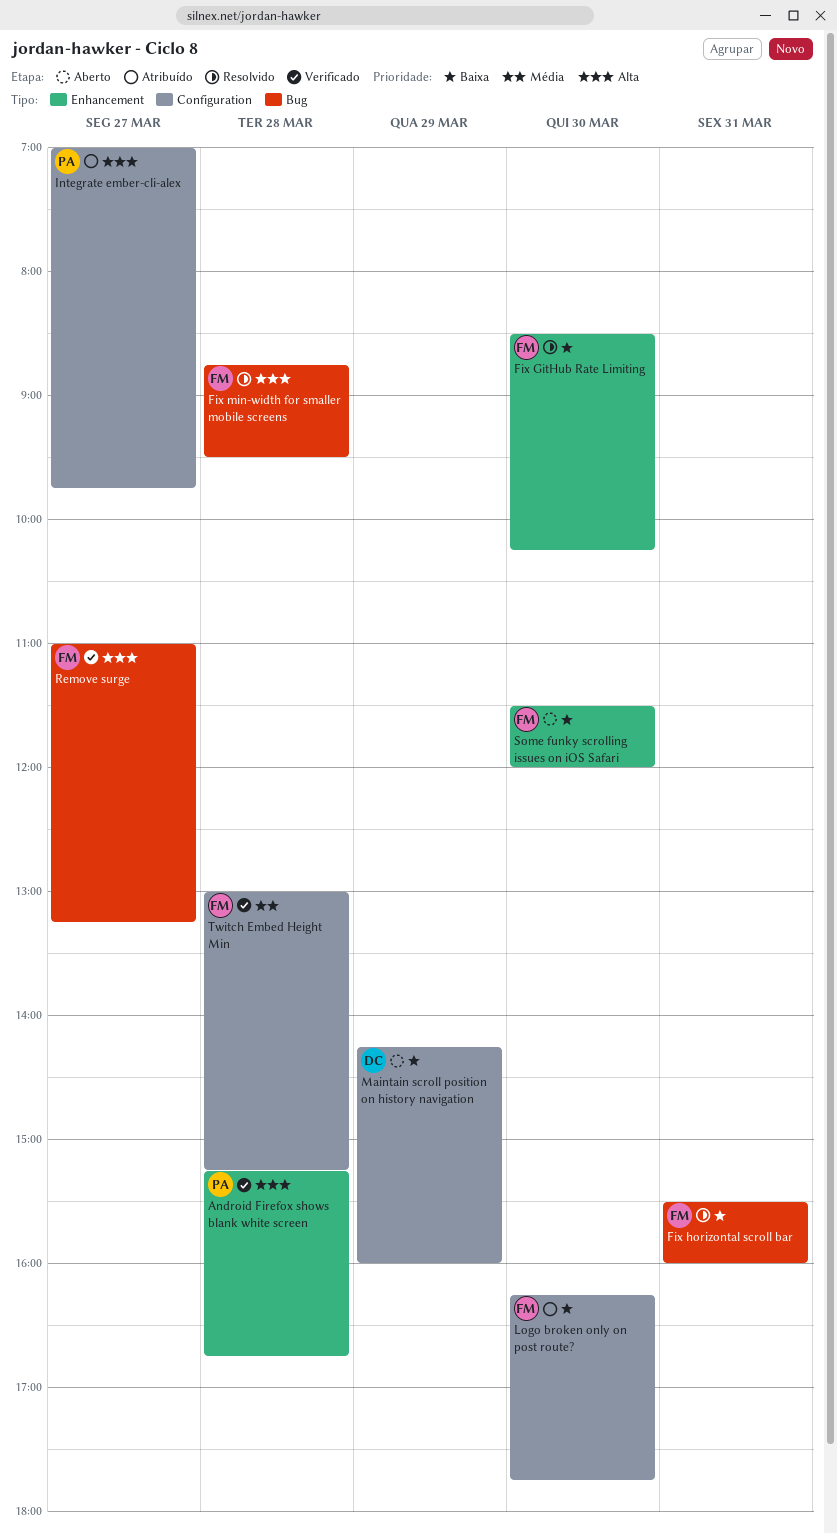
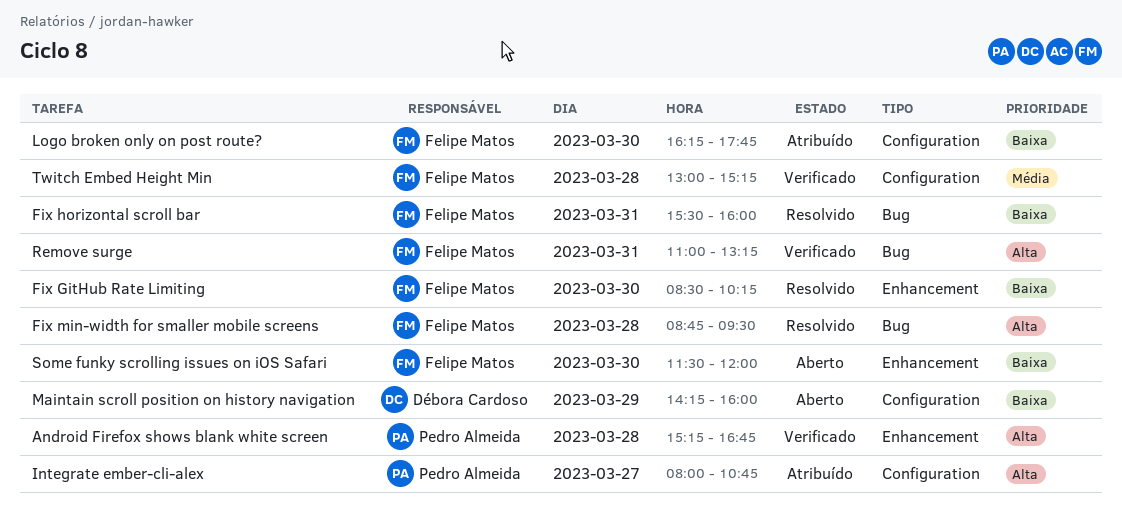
Integrate ember-cli-alex, begins: 07:00 -> 08:00
Integrate ember-cli-alex, ends: 09:45 -> 10:45
Remove surge, day: Mar 27 -> Mar 31

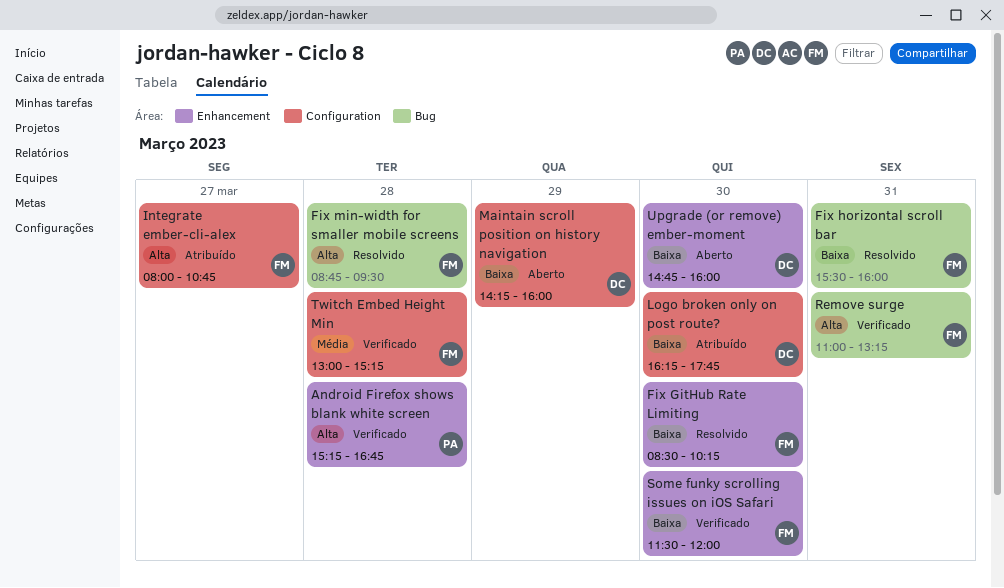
Integrate ember-cli-alex, owner: Pedro Almeida -> Felipe Matos
Logo broken only on post route?, owner: Felipe Matos -> Débora Cardoso
Some funky scrolling issues on iOS Safari, status: Aberto -> Verificado
Upgrade (or remove) ember-moment: none -> present

